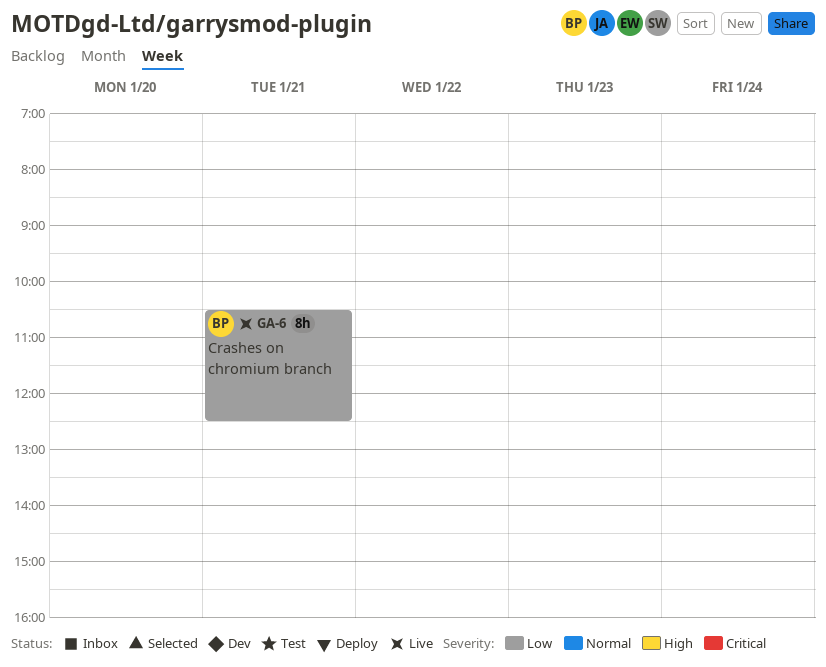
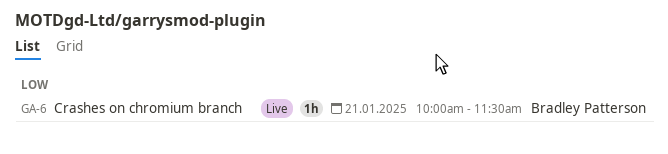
GA-6, estimate: 8h -> 1h
GA-6, begins: 10:30 -> 10:00
GA-6, ends: 12:30 -> 11:30

